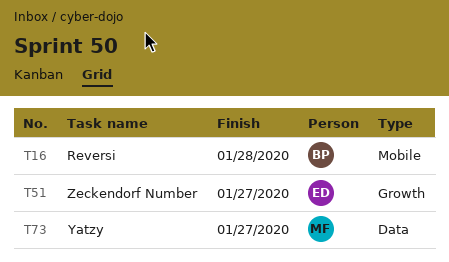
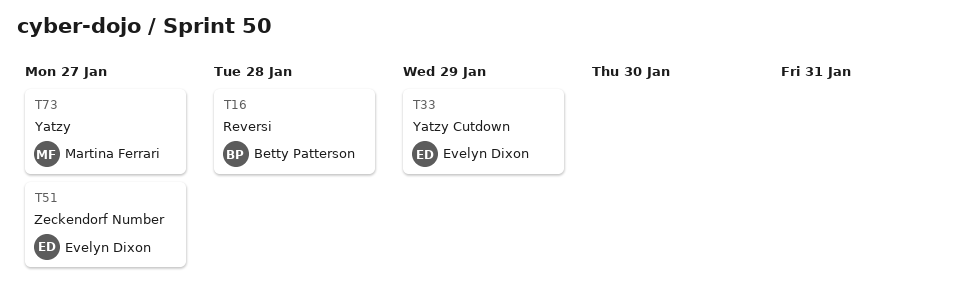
T33: none -> present

